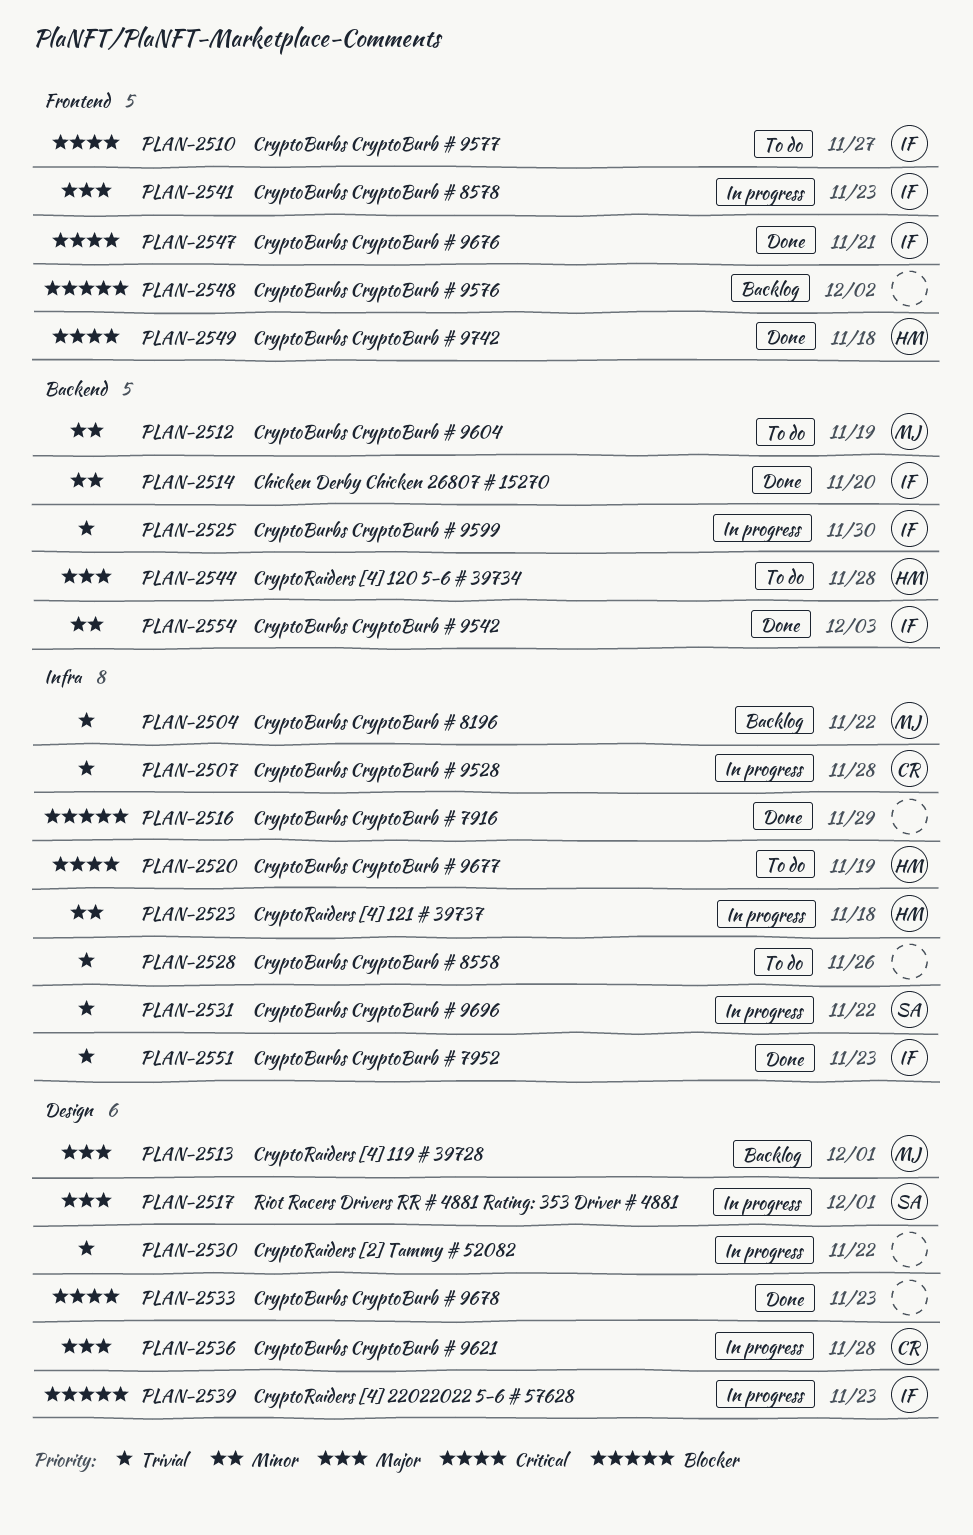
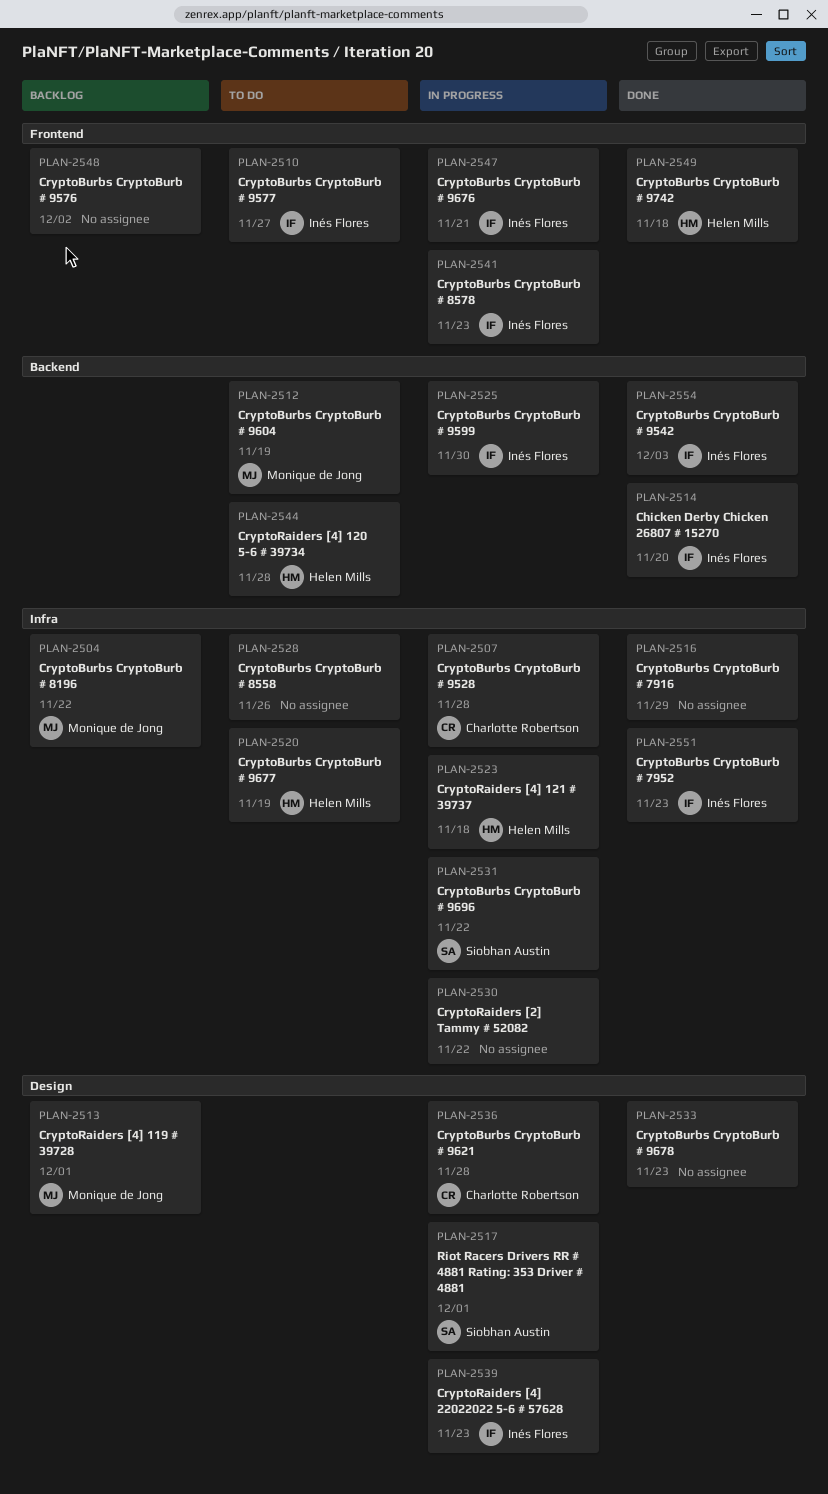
PLAN-2530, label: Design -> Infra
PLAN-2547, status: Done -> In progress

